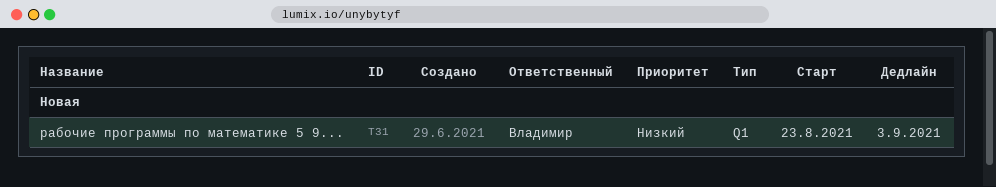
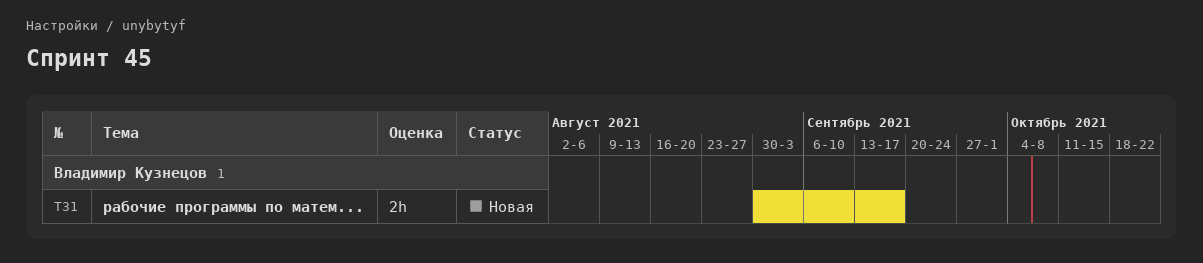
T31, start: Aug 23 -> Aug 30
T31, due: Sep 3 -> Sep 17

